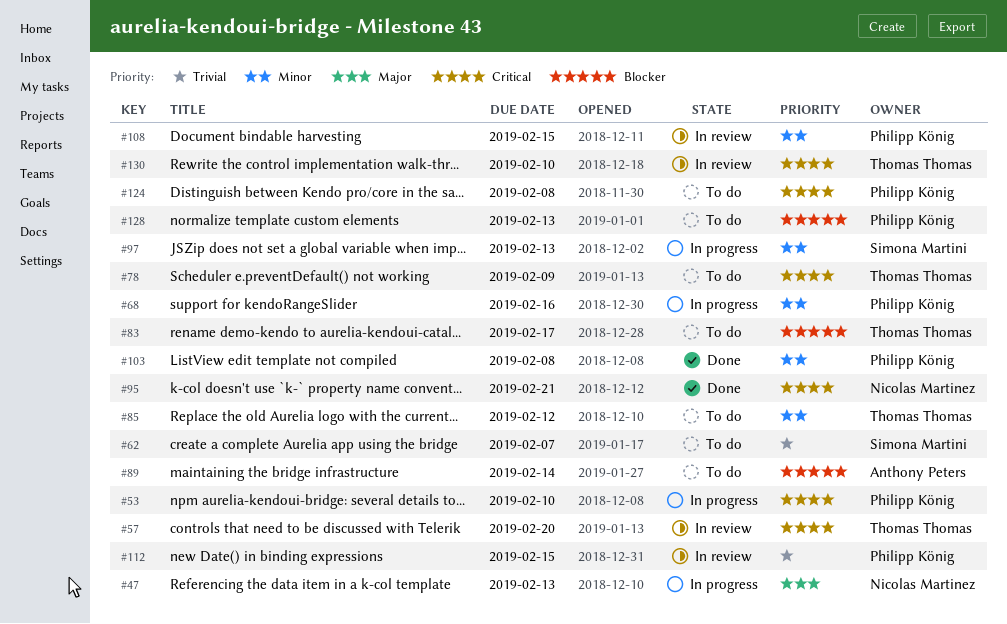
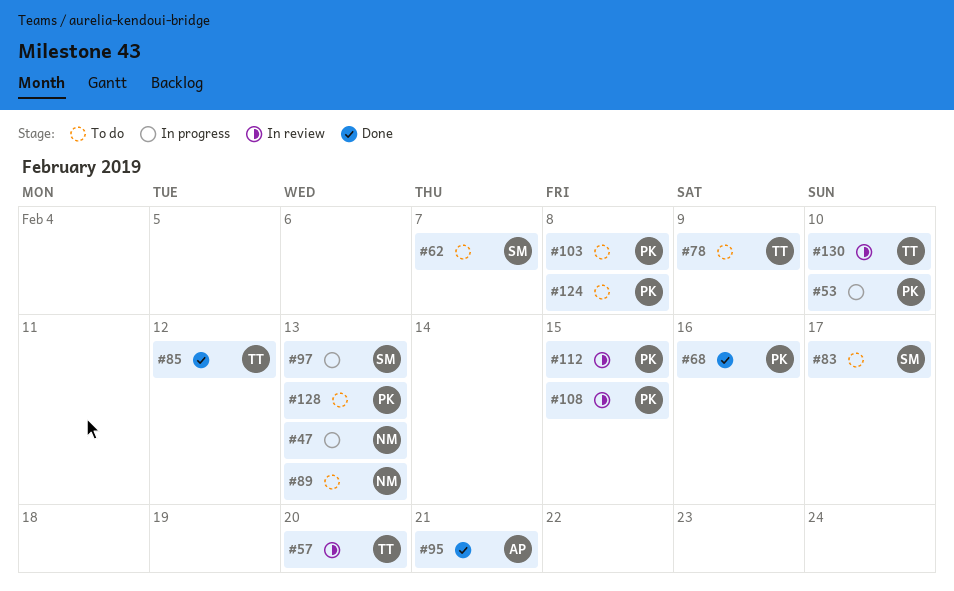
#68, status: In progress -> Done
#83, owner: Thomas Thomas -> Simona Martini
#85, status: To do -> Done
#89, owner: Anthony Peters -> Nicolas Martinez
#89, due: Feb 14 -> Feb 13
#95, owner: Nicolas Martinez -> Anthony Peters
#103, status: Done -> To do

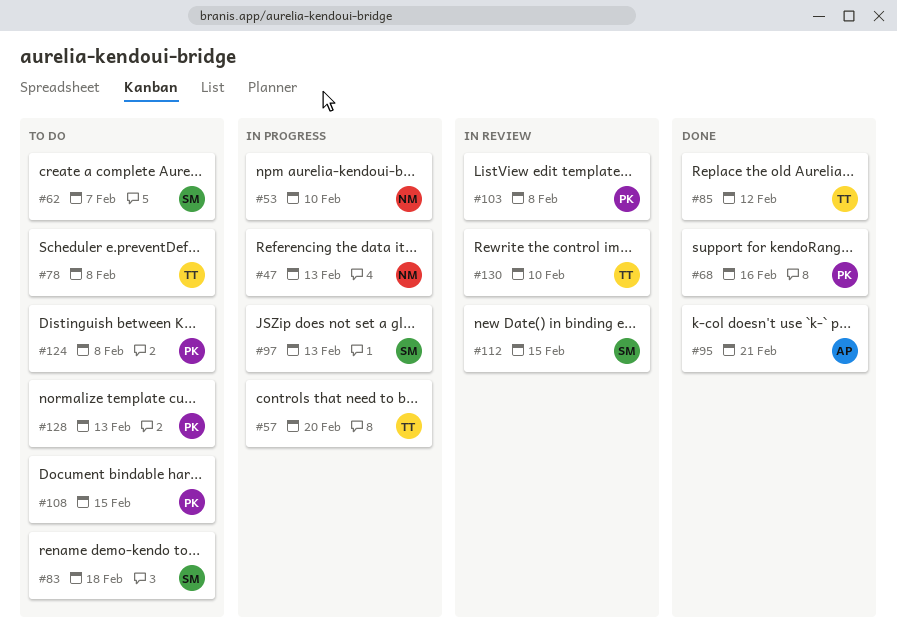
#53, owner: PK -> NM
#57, status: In review -> In progress
#78, due: Feb 9 -> Feb 8
#83, due: Feb 17 -> Feb 18
#89: present -> none
#103, status: To do -> In review
#108, status: In review -> To do
#112, owner: PK -> SM

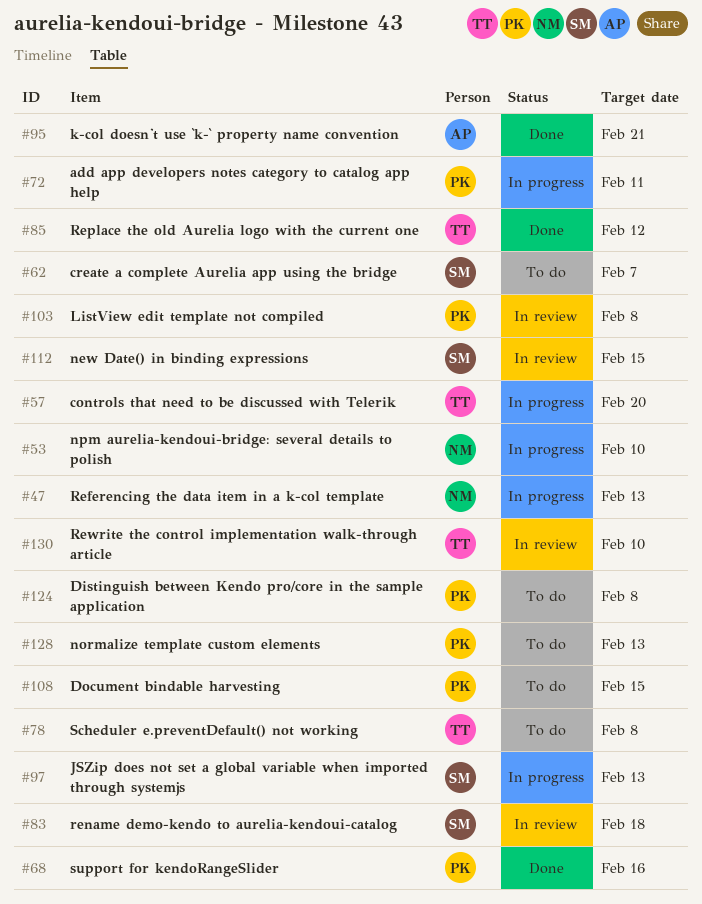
#72: none -> present
#83, status: To do -> In review

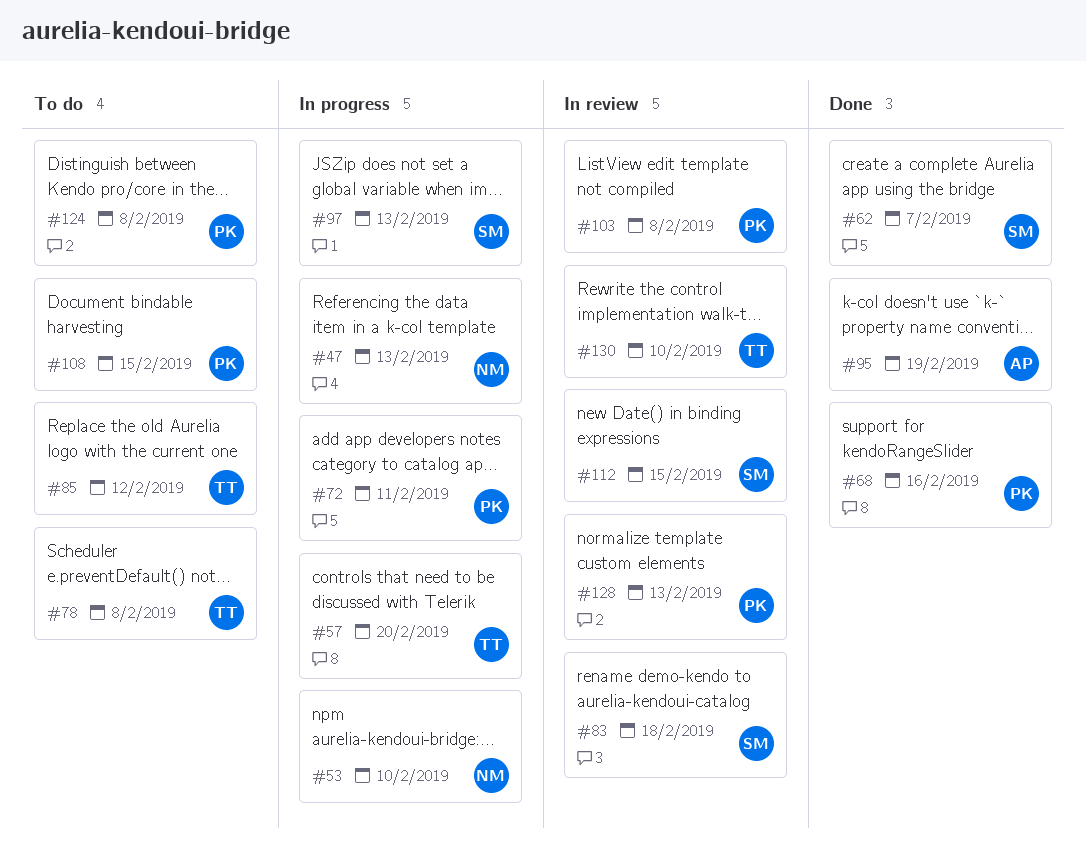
#62, status: To do -> Done
#85, status: Done -> To do
#95, due: Feb 21 -> Feb 19
#128, status: To do -> In review

